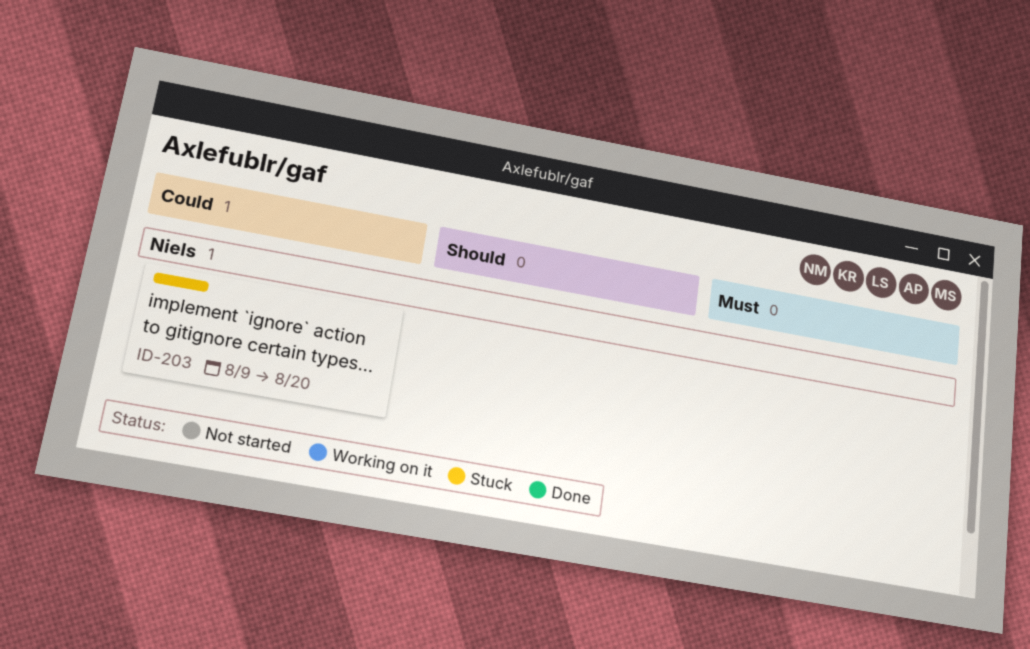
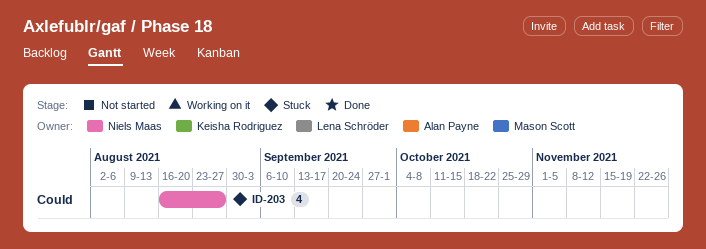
ID-203, start: Aug 9 -> Aug 16
ID-203, due: Aug 20 -> Aug 27

